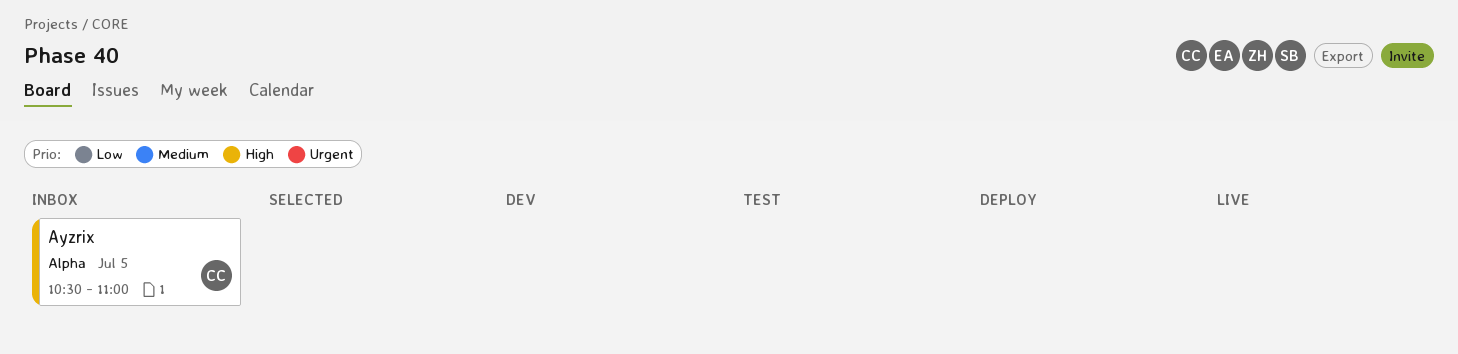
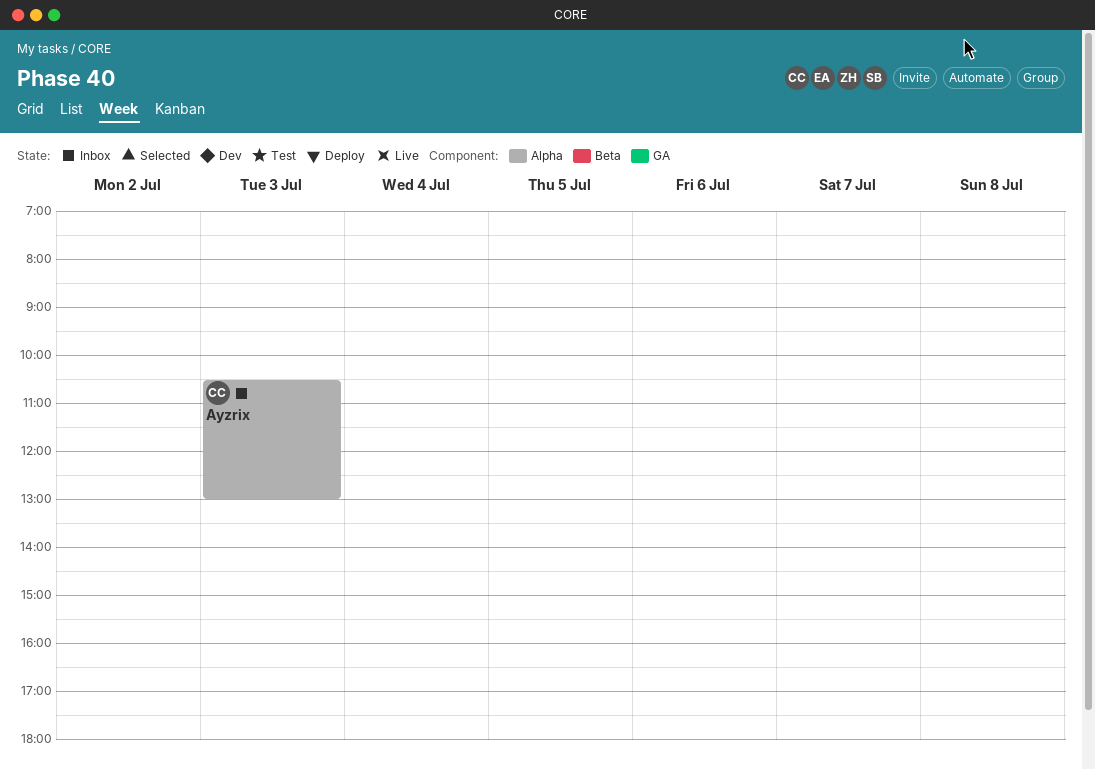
Ayzrix, day: Jul 5 -> Jul 3
Ayzrix, ends: 11:00 -> 13:00

